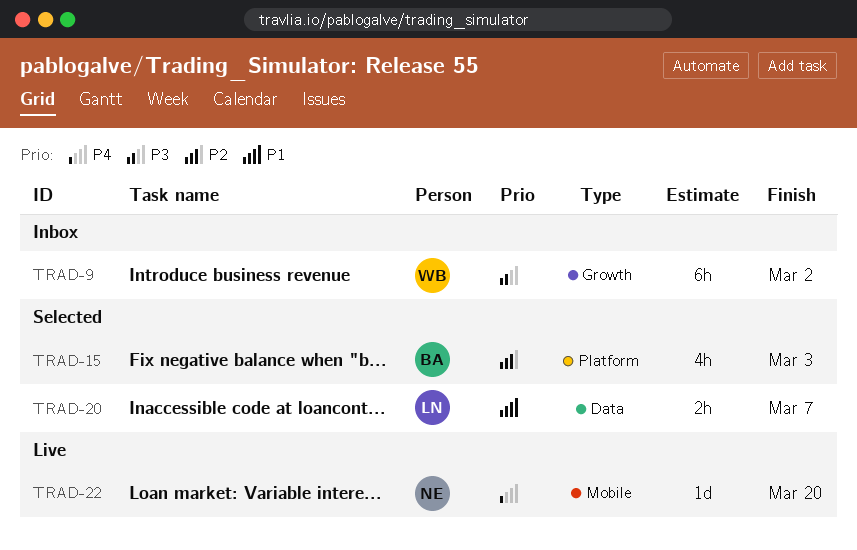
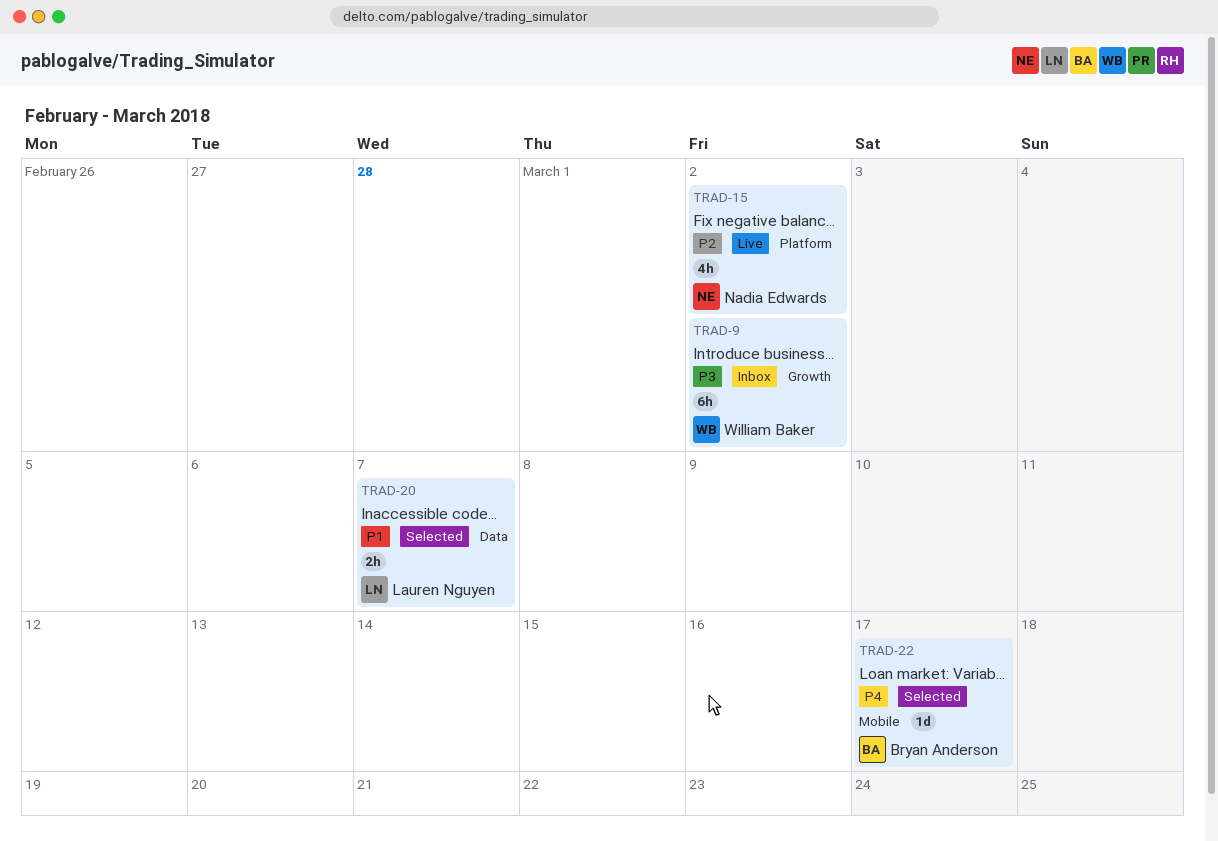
TRAD-15, status: Selected -> Live
TRAD-15, owner: Bryan Anderson -> Nadia Edwards
TRAD-15, due: Mar 3 -> Mar 2
TRAD-22, status: Live -> Selected
TRAD-22, owner: Nadia Edwards -> Bryan Anderson
TRAD-22, due: Mar 20 -> Mar 17

